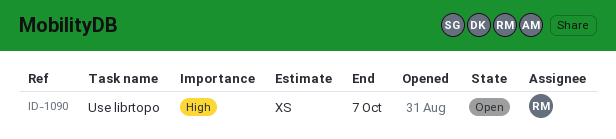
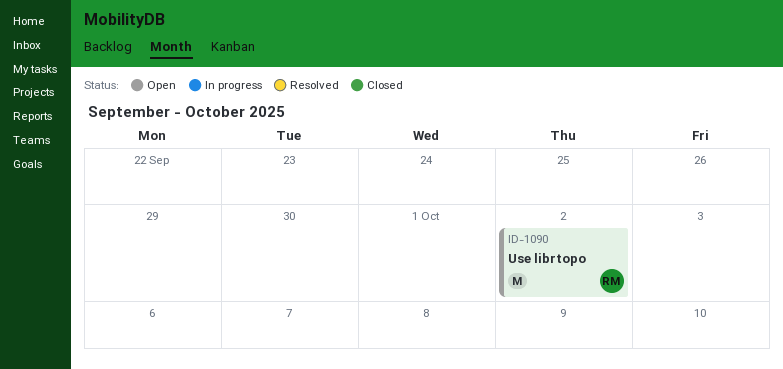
ID-1090, estimate: XS -> M
ID-1090, due: Oct 7 -> Oct 2

